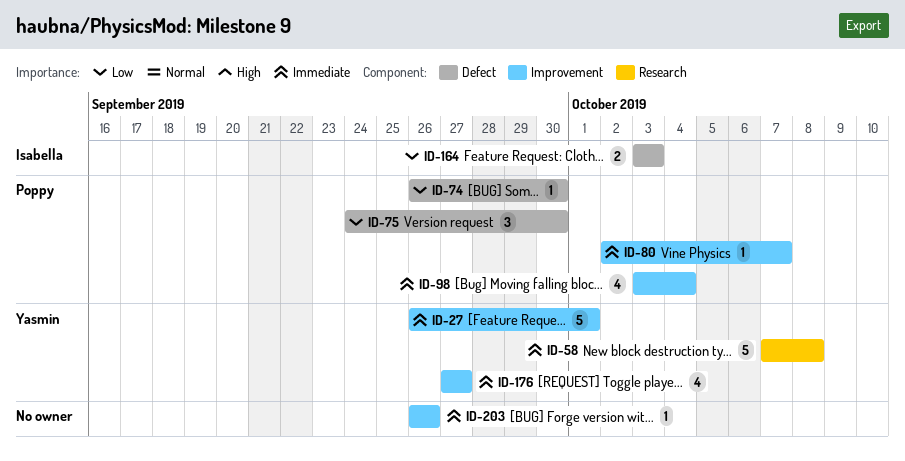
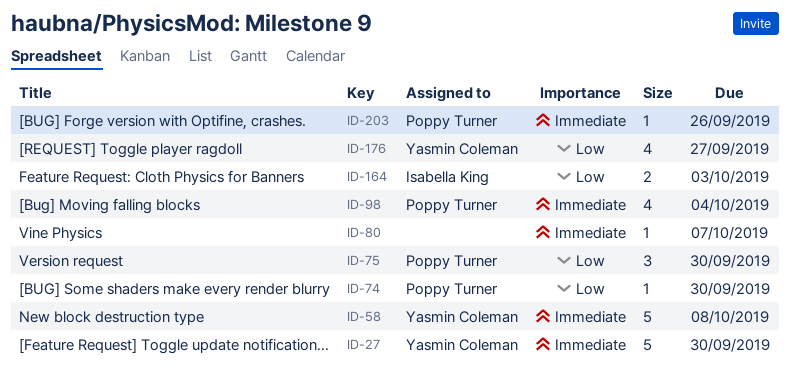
ID-27, due: Oct 1 -> Sep 30
ID-80, owner: Poppy Turner -> none
ID-176, priority: Immediate -> Low
ID-203, owner: none -> Poppy Turner

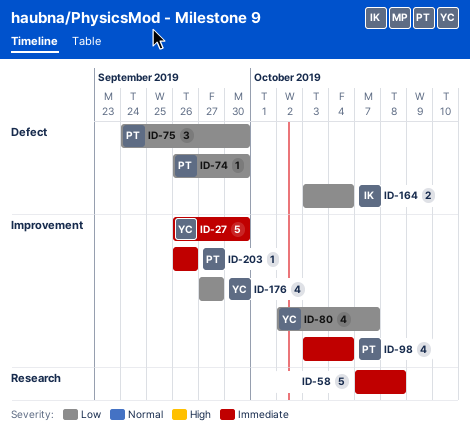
ID-58, owner: Yasmin Coleman -> none
ID-80, owner: none -> Yasmin Coleman
ID-80, priority: Immediate -> Low
ID-80, estimate: 1 -> 4
ID-164, due: Oct 3 -> Oct 4

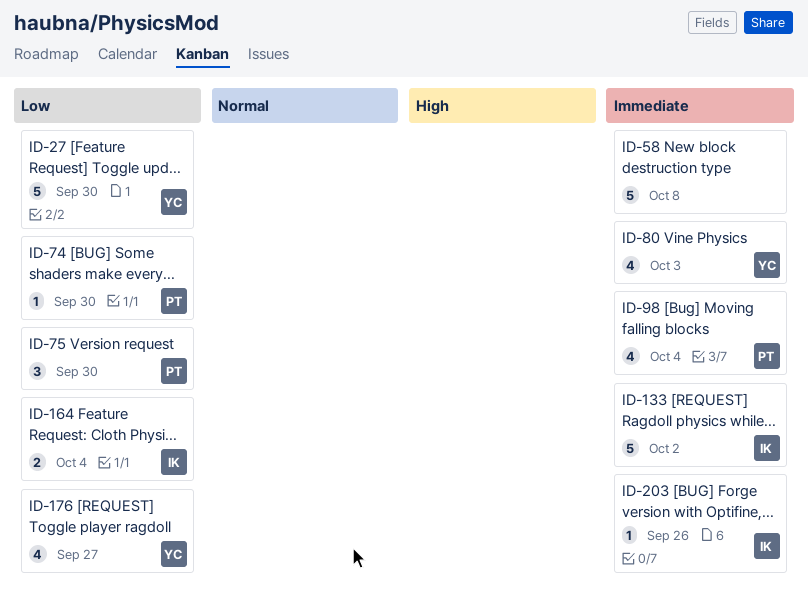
ID-27, priority: Immediate -> Low
ID-80, priority: Low -> Immediate
ID-80, due: Oct 7 -> Oct 3
ID-133: none -> present
ID-203, owner: PT -> IK

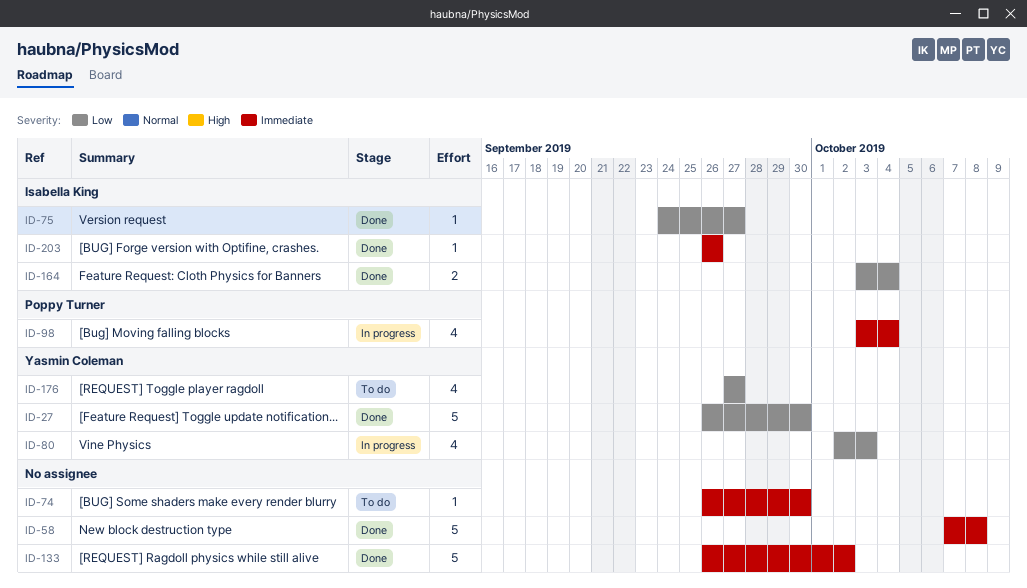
ID-74, owner: Poppy Turner -> none
ID-74, priority: Low -> Immediate
ID-75, owner: Poppy Turner -> Isabella King
ID-75, estimate: 3 -> 1
ID-75, due: Sep 30 -> Sep 27
ID-80, priority: Immediate -> Low
ID-133, owner: Isabella King -> none

